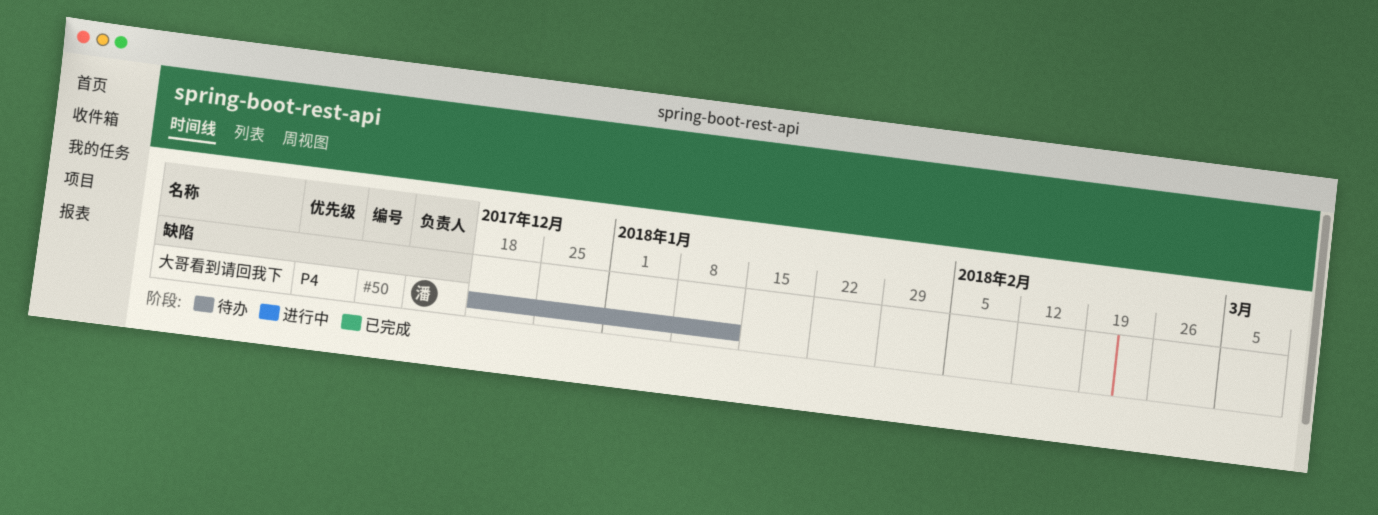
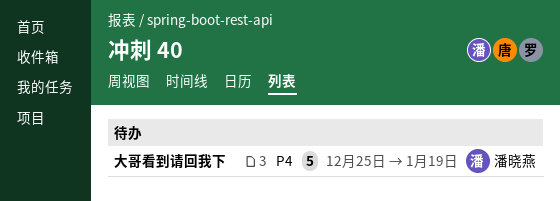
大哥看到请回我下, start: Dec 18 -> Dec 25
大哥看到请回我下, due: Jan 12 -> Jan 19

